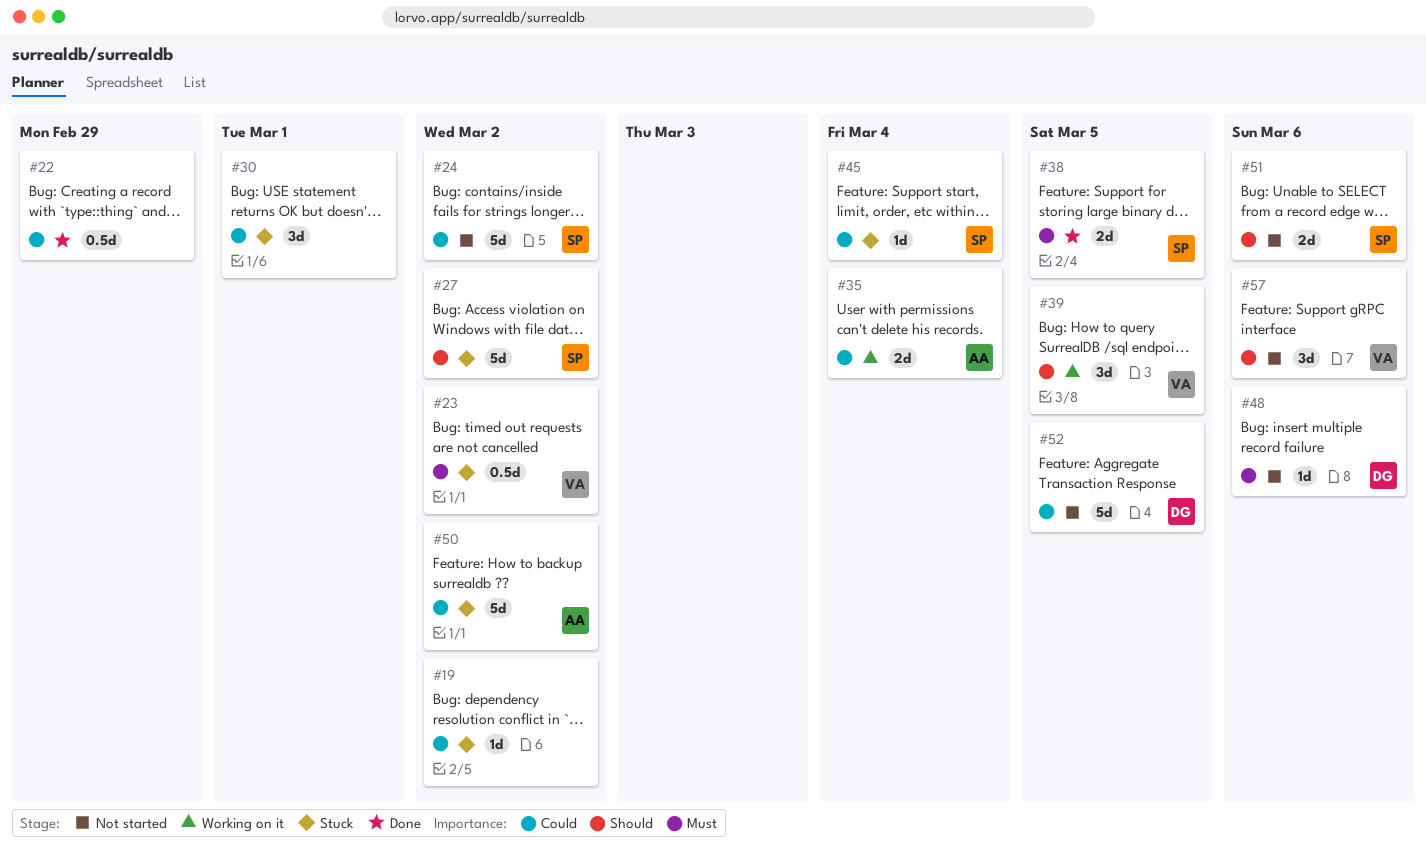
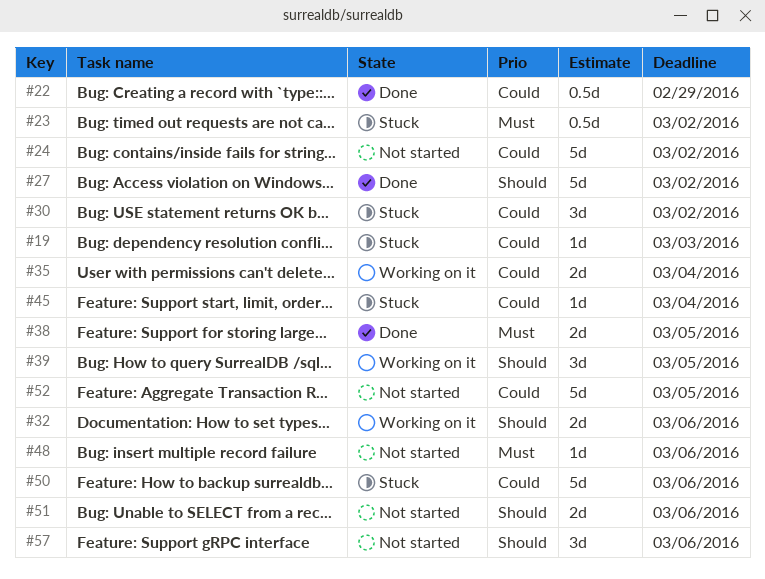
#19, due: Mar 2 -> Mar 3
#27, status: Stuck -> Done
#30, due: Mar 1 -> Mar 2
#32: none -> present
#50, due: Mar 2 -> Mar 6

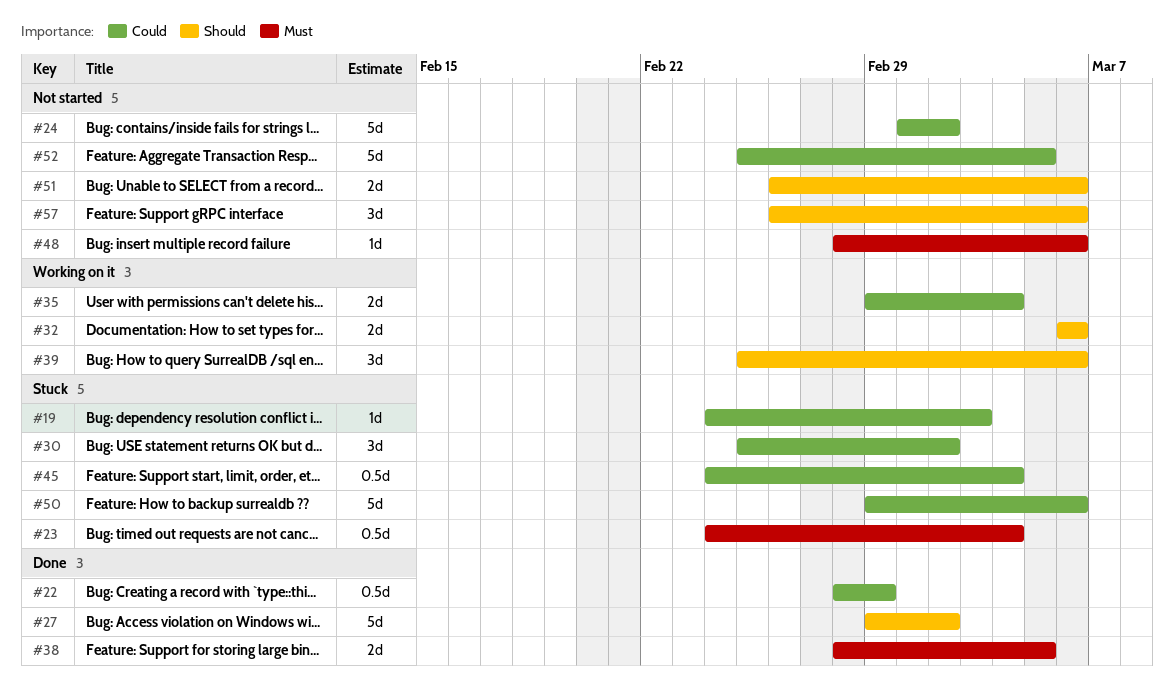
#23, due: Mar 2 -> Mar 4
#39, due: Mar 5 -> Mar 6
#45, estimate: 1d -> 0.5d

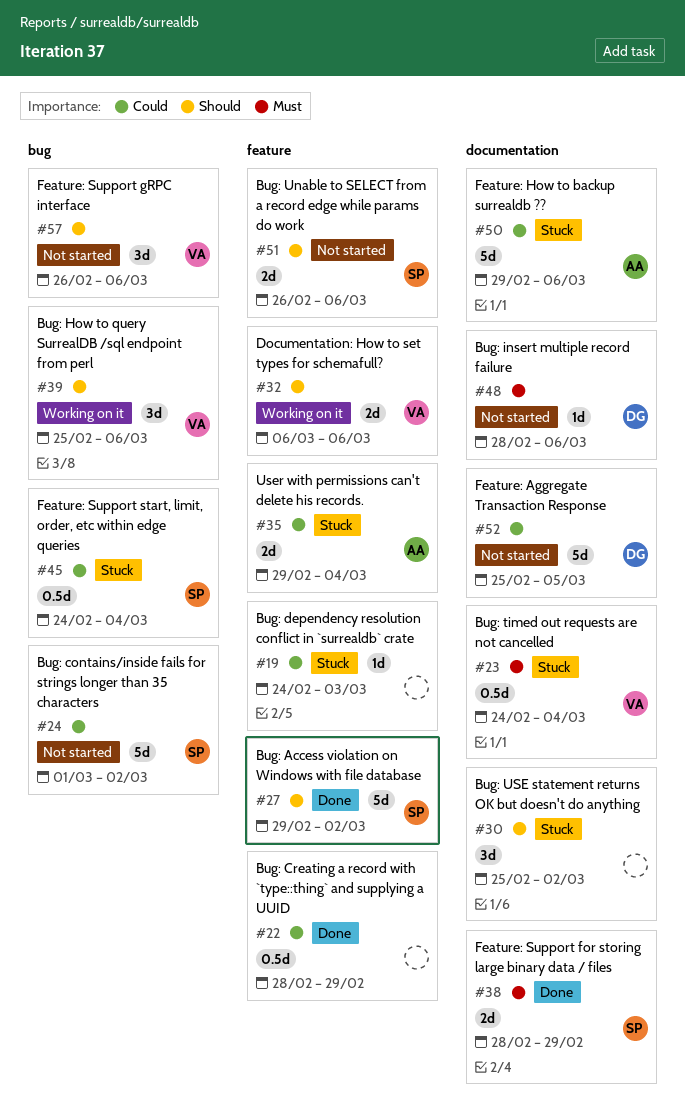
#30, priority: Could -> Should
#35, status: Working on it -> Stuck
#38, due: Mar 5 -> Feb 29

